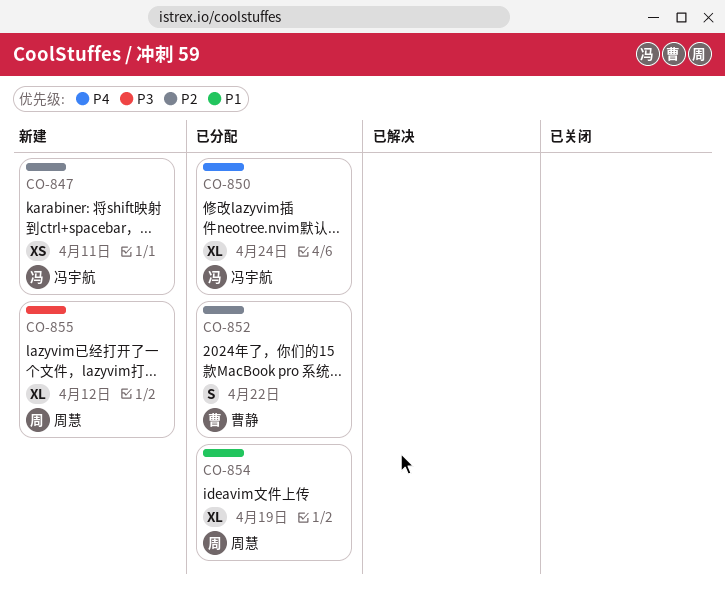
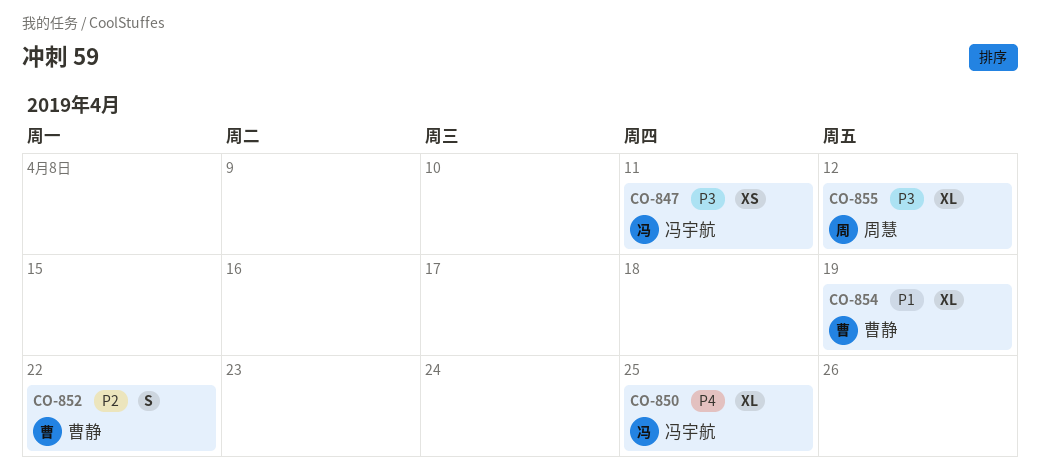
CO-847, priority: P2 -> P3
CO-850, due: Apr 24 -> Apr 25
CO-854, owner: 周慧 -> 曹静

